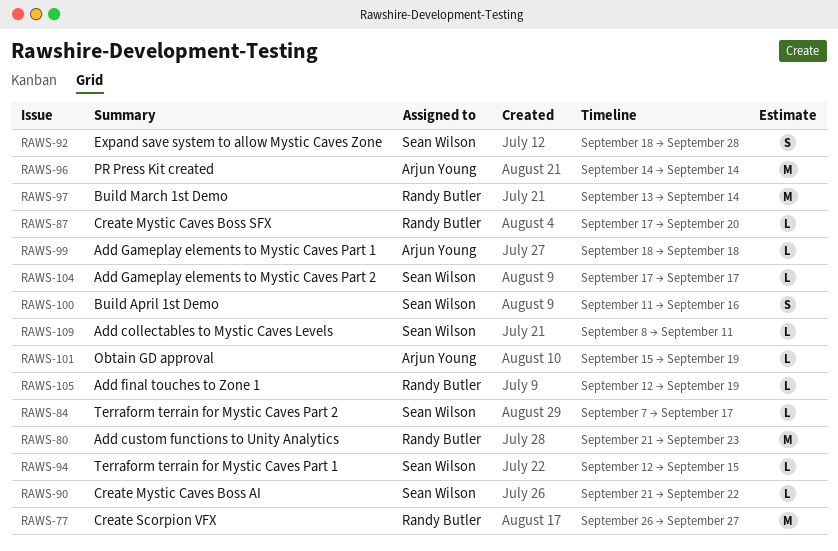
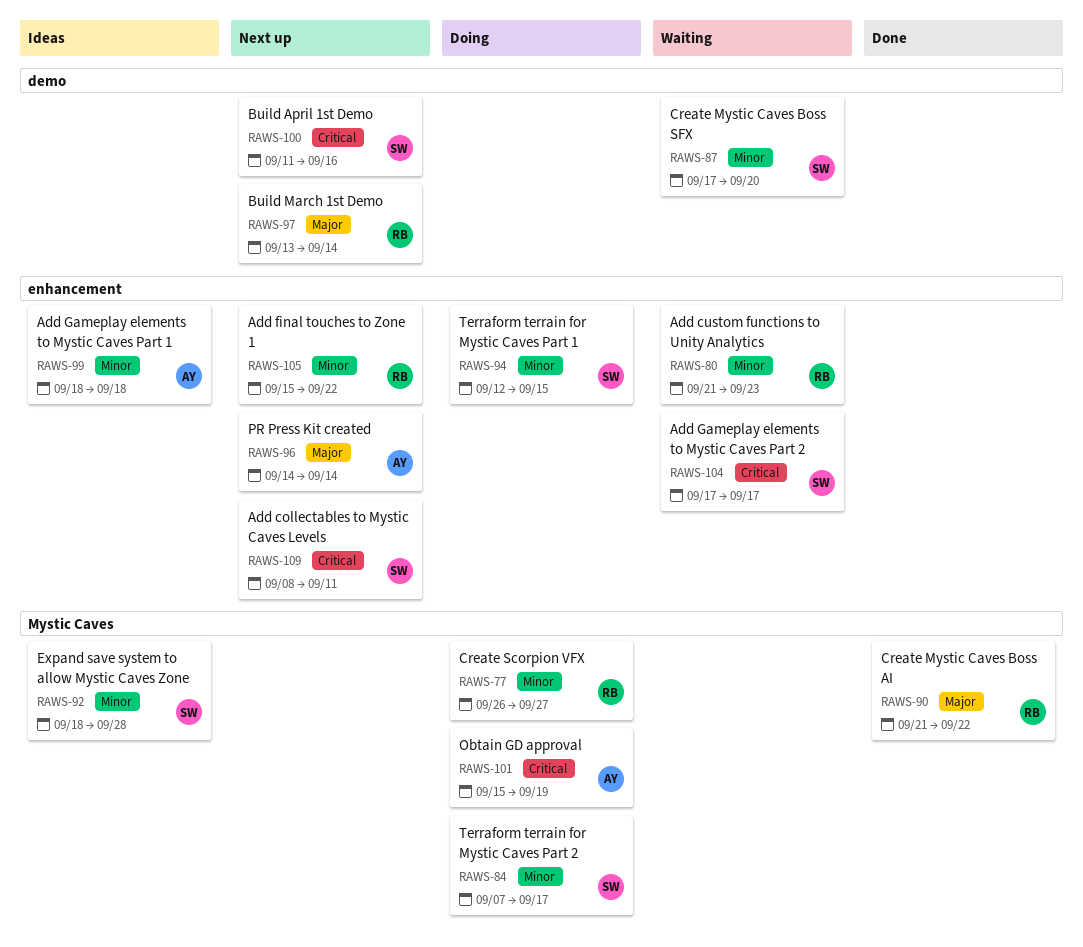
RAWS-87, owner: Randy Butler -> Sean Wilson
RAWS-90, owner: Sean Wilson -> Randy Butler
RAWS-105, start: Sep 12 -> Sep 15
RAWS-105, due: Sep 19 -> Sep 22

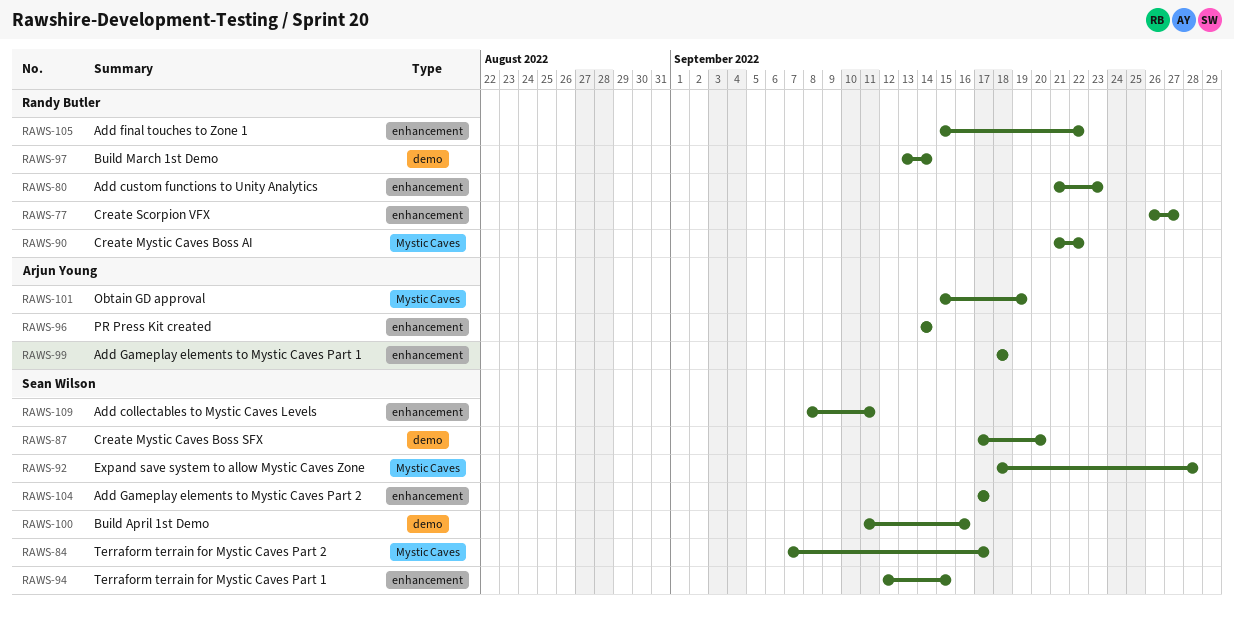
RAWS-77, label: Mystic Caves -> enhancement

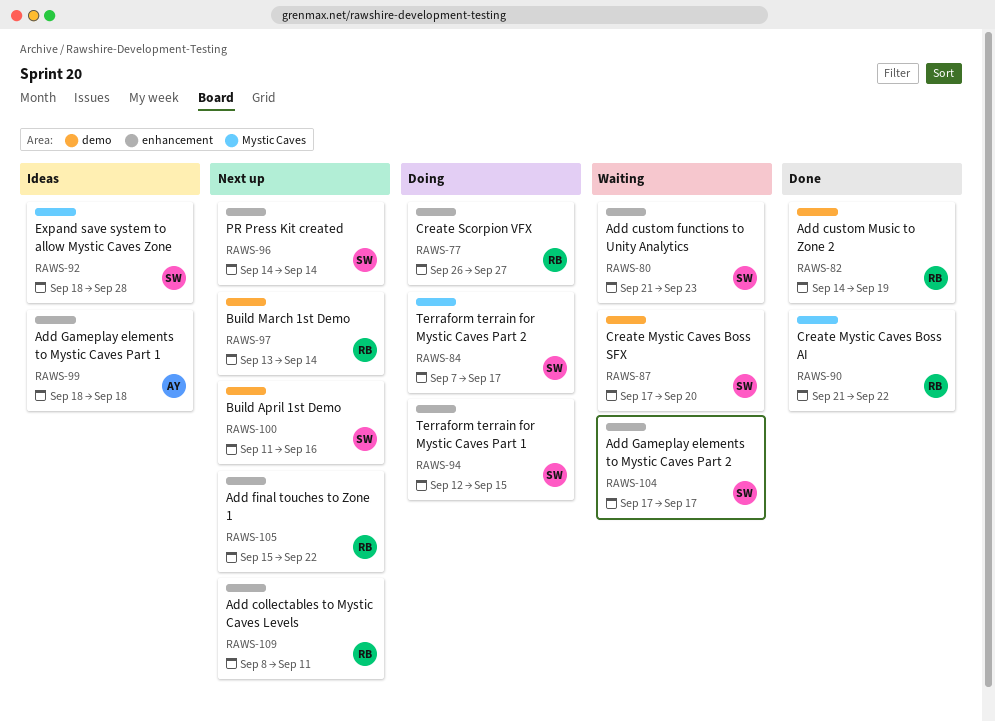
RAWS-80, owner: Randy Butler -> Sean Wilson
RAWS-82: none -> present
RAWS-96, owner: Arjun Young -> Sean Wilson
RAWS-101: present -> none
RAWS-109, owner: Sean Wilson -> Randy Butler

